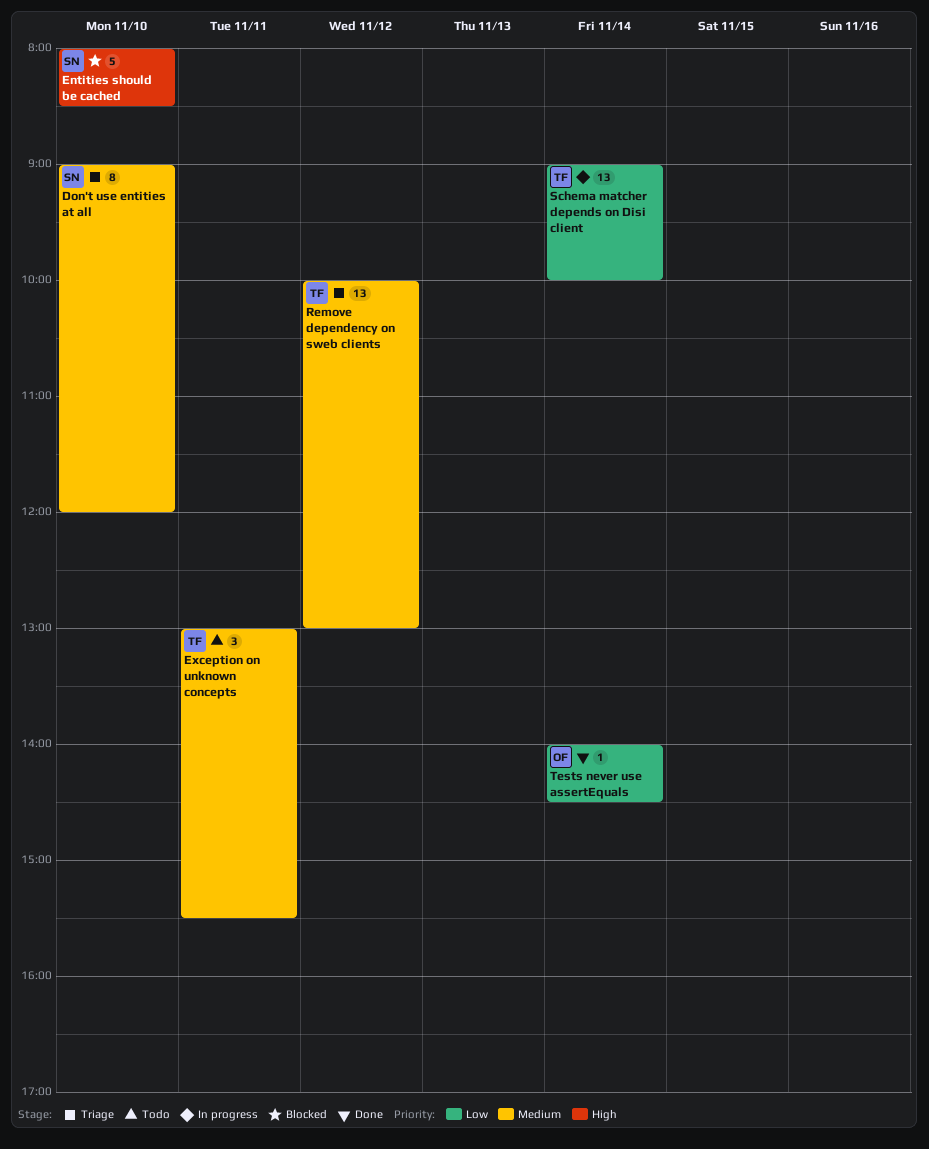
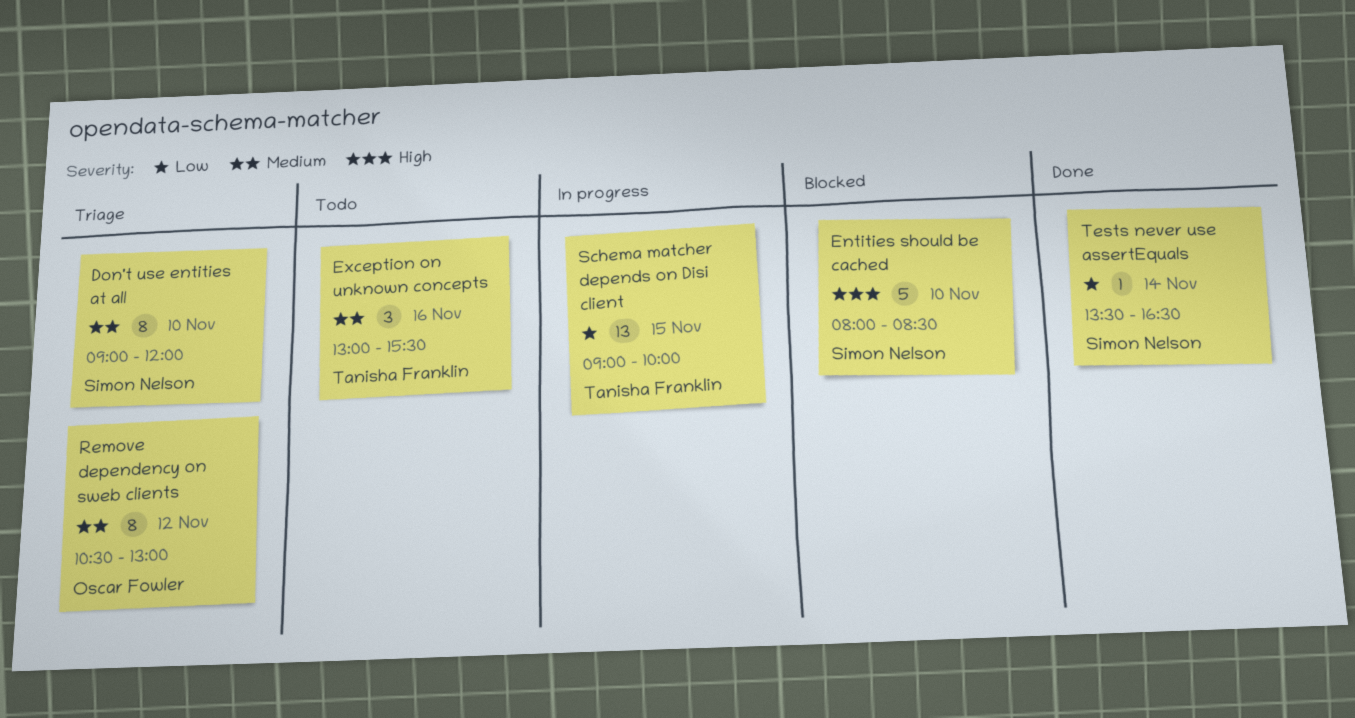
Exception on unknown concepts, day: Nov 11 -> Nov 16
Remove dependency on sweb clients, owner: Tanisha Franklin -> Oscar Fowler
Remove dependency on sweb clients, estimate: 13 -> 8
Remove dependency on sweb clients, begins: 10:00 -> 10:30
Schema matcher depends on Disi client, day: Nov 14 -> Nov 15
Tests never use assertEquals, owner: Oscar Fowler -> Simon Nelson
Tests never use assertEquals, begins: 14:00 -> 13:30
Tests never use assertEquals, ends: 14:30 -> 16:30

